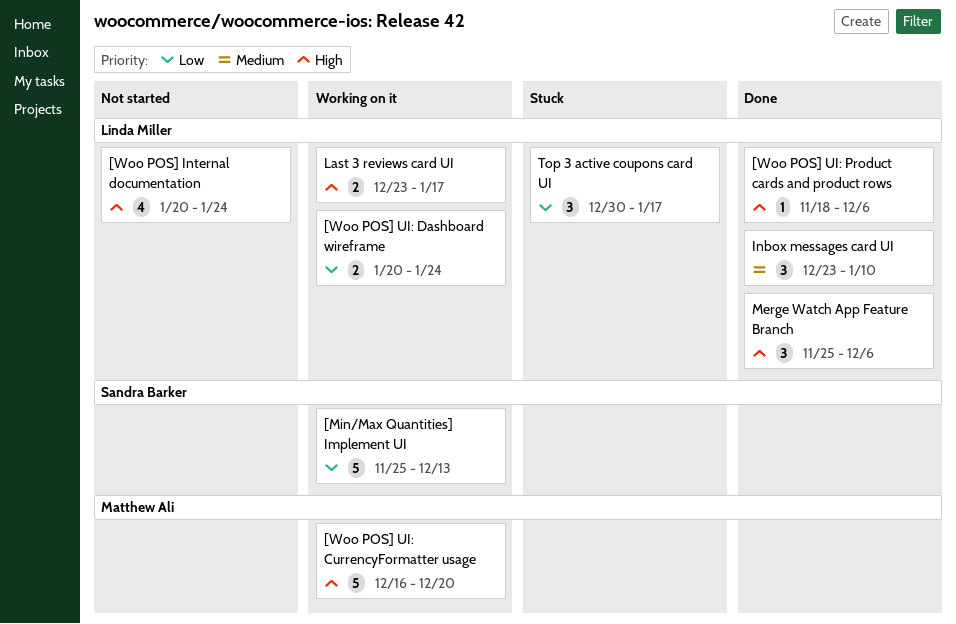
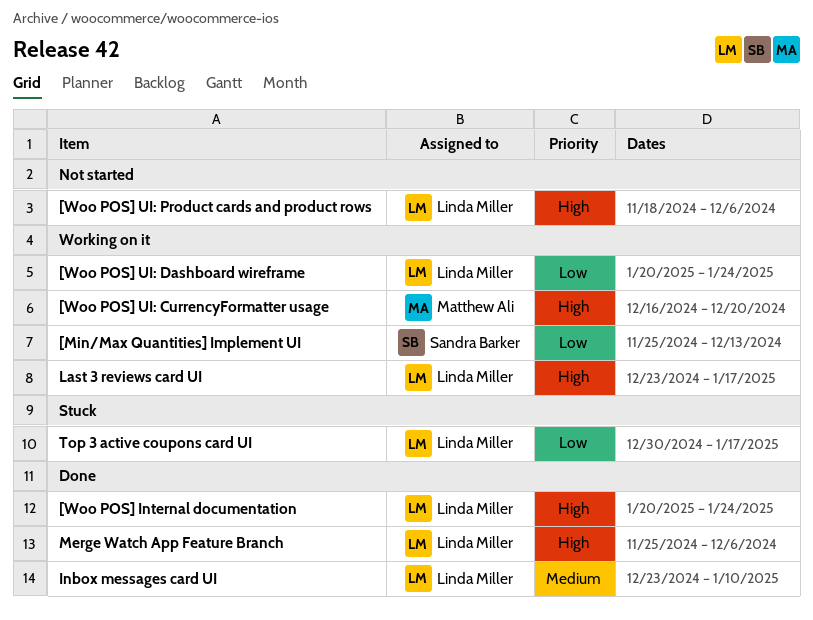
[Woo POS] Internal documentation, status: Not started -> Done
[Woo POS] UI: Product cards and product rows, status: Done -> Not started

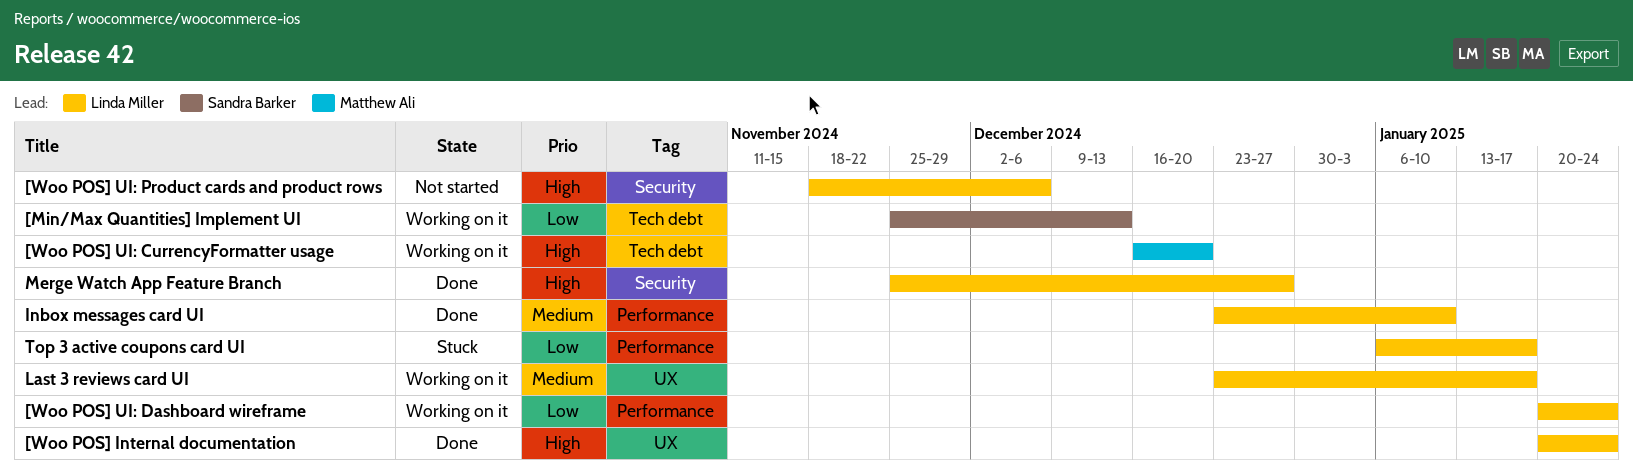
Last 3 reviews card UI, priority: High -> Medium
Merge Watch App Feature Branch, due: Dec 6 -> Dec 27
Top 3 active coupons card UI, start: Dec 30 -> Jan 6

